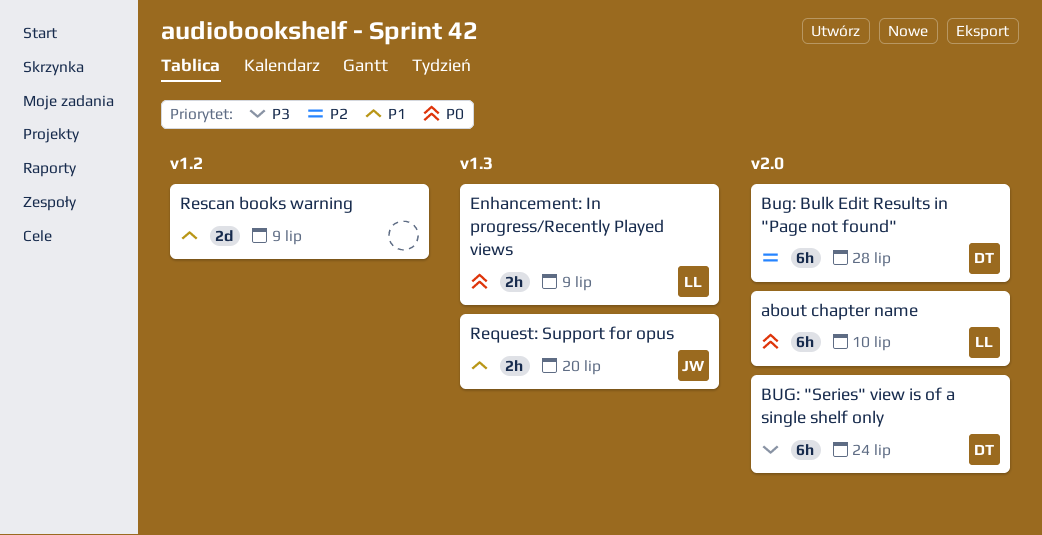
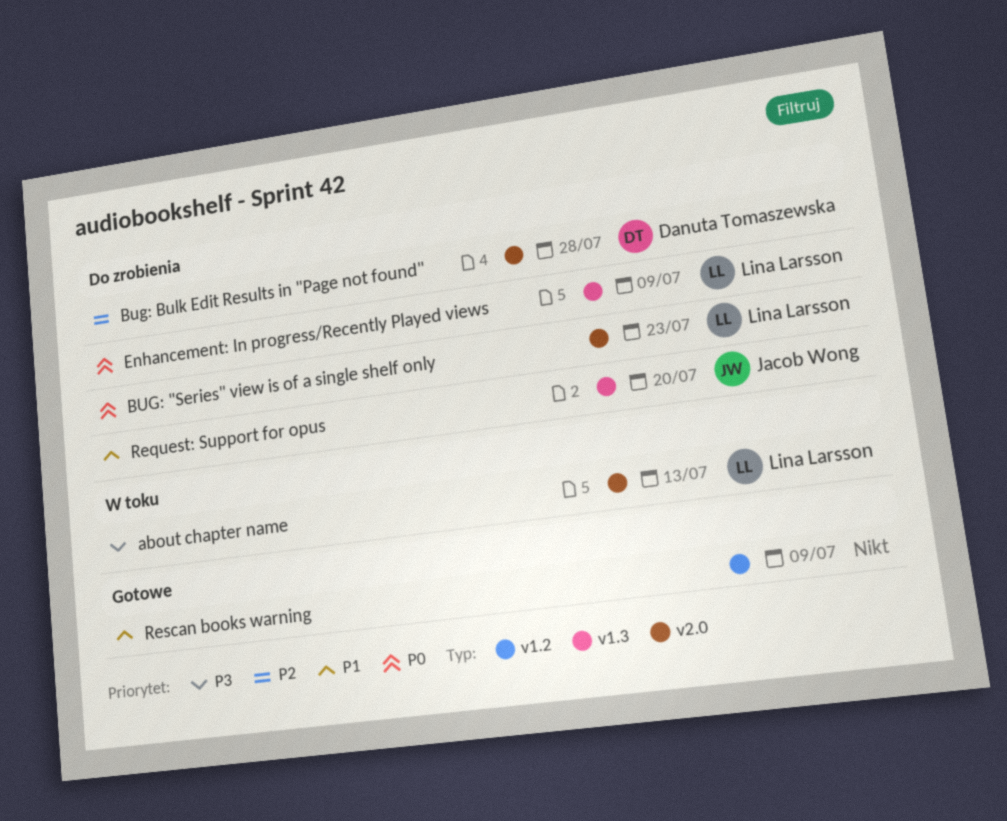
about chapter name, priority: P0 -> P3
about chapter name, due: Jul 10 -> Jul 13
BUG: "Series" view is of a single shelf only, owner: Danuta Tomaszewska -> Lina Larsson
BUG: "Series" view is of a single shelf only, priority: P3 -> P0
BUG: "Series" view is of a single shelf only, due: Jul 24 -> Jul 23

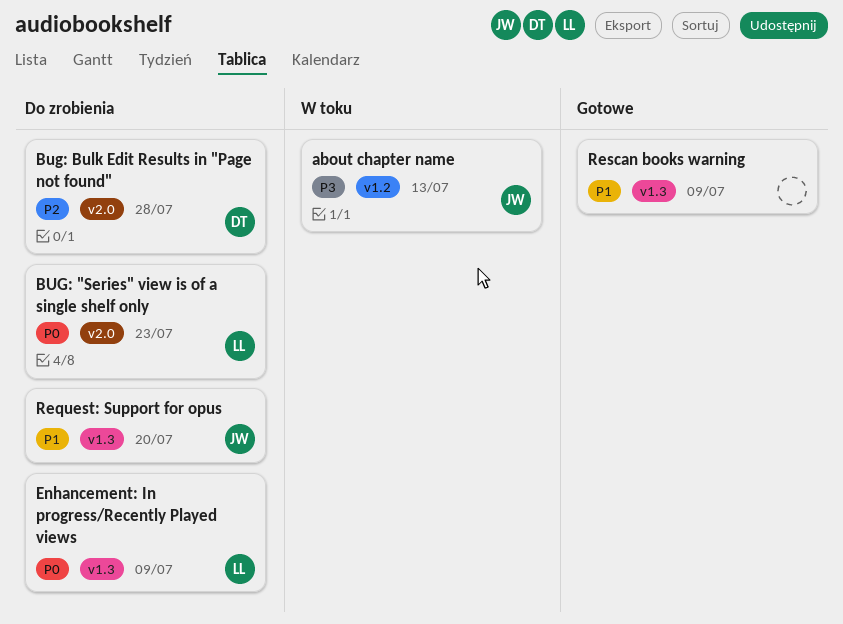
about chapter name, owner: Lina Larsson -> Jacob Wong
about chapter name, label: v2.0 -> v1.2
Rescan books warning, label: v1.2 -> v1.3

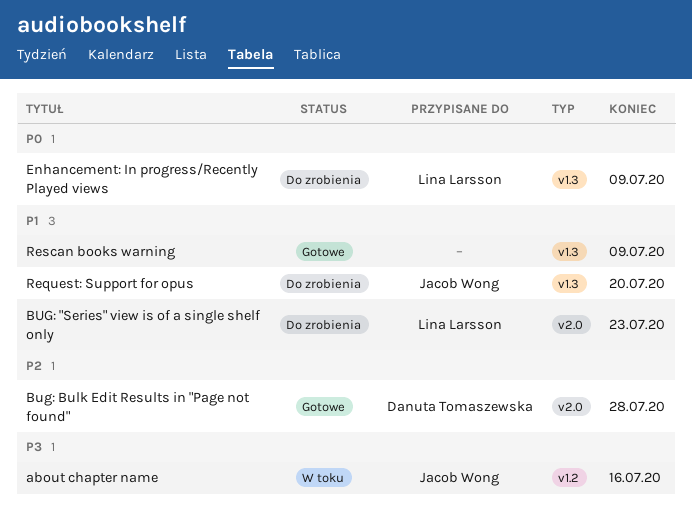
about chapter name, due: Jul 13 -> Jul 16
BUG: "Series" view is of a single shelf only, priority: P0 -> P1
Bug: Bulk Edit Results in "Page not found", status: Do zrobienia -> Gotowe

